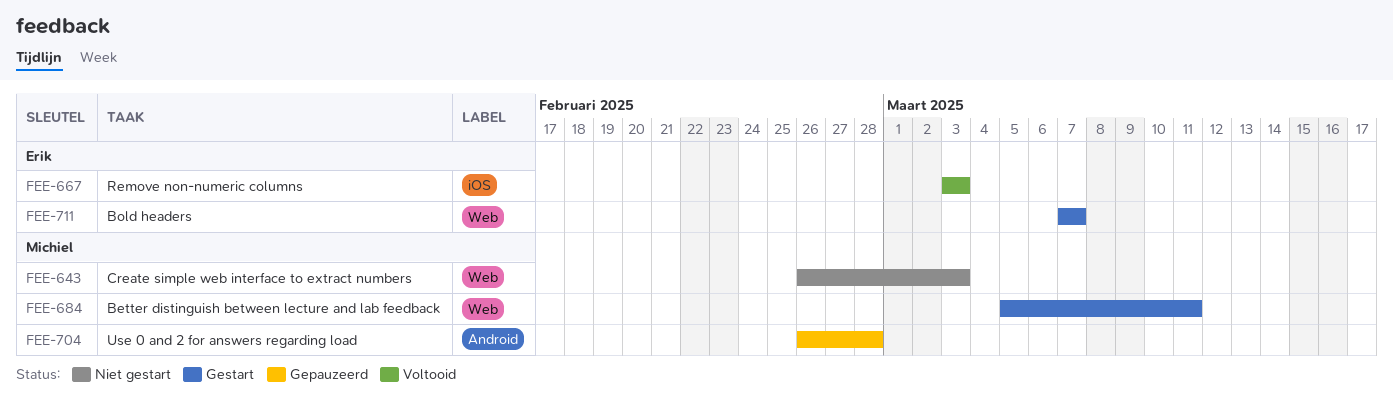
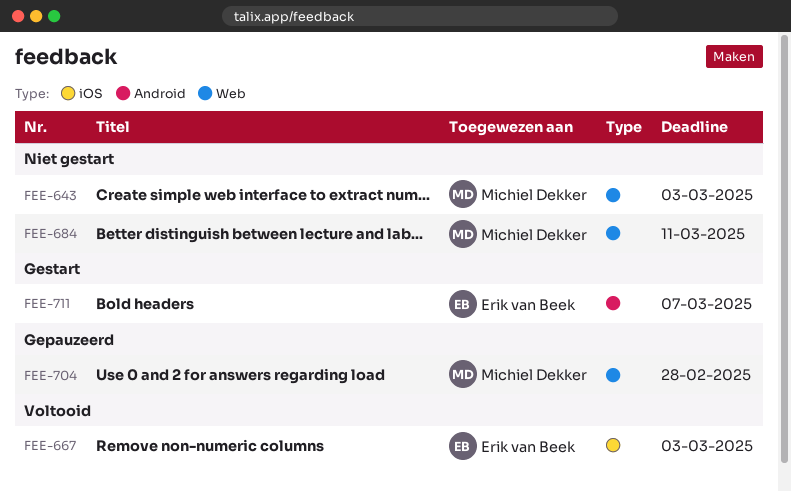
FEE-684, status: Gestart -> Niet gestart
FEE-704, label: Android -> Web
FEE-711, label: Web -> Android

